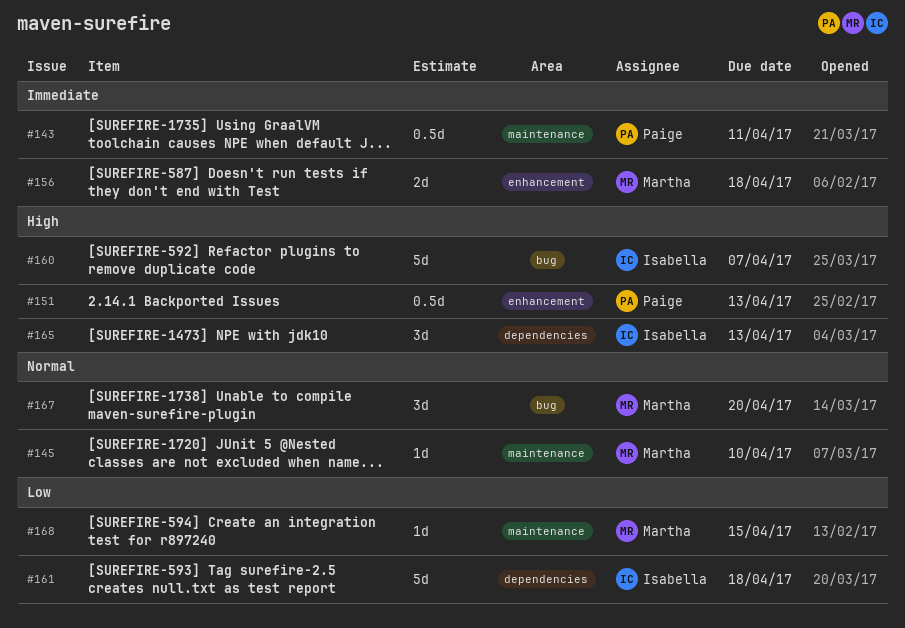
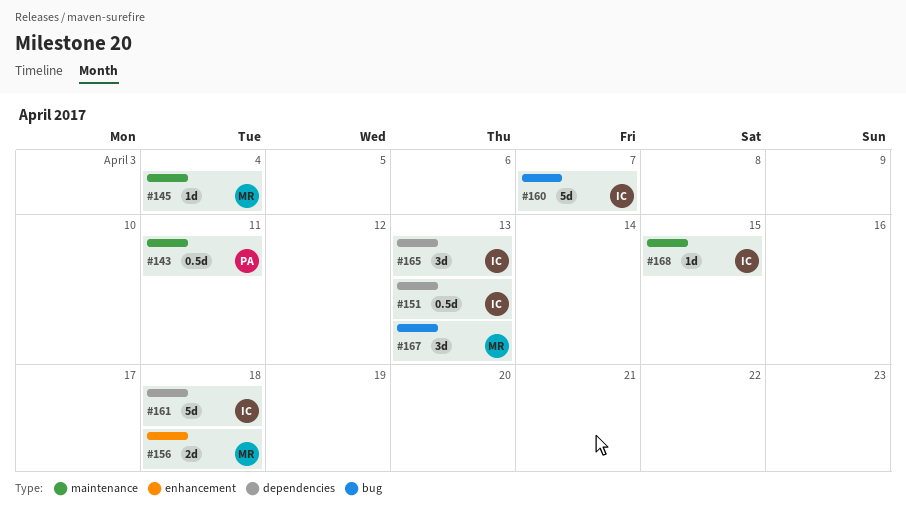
#145, due: Apr 10 -> Apr 4
#151, owner: Paige -> Isabella
#151, label: enhancement -> dependencies
#167, due: Apr 20 -> Apr 13
#168, owner: Martha -> Isabella

